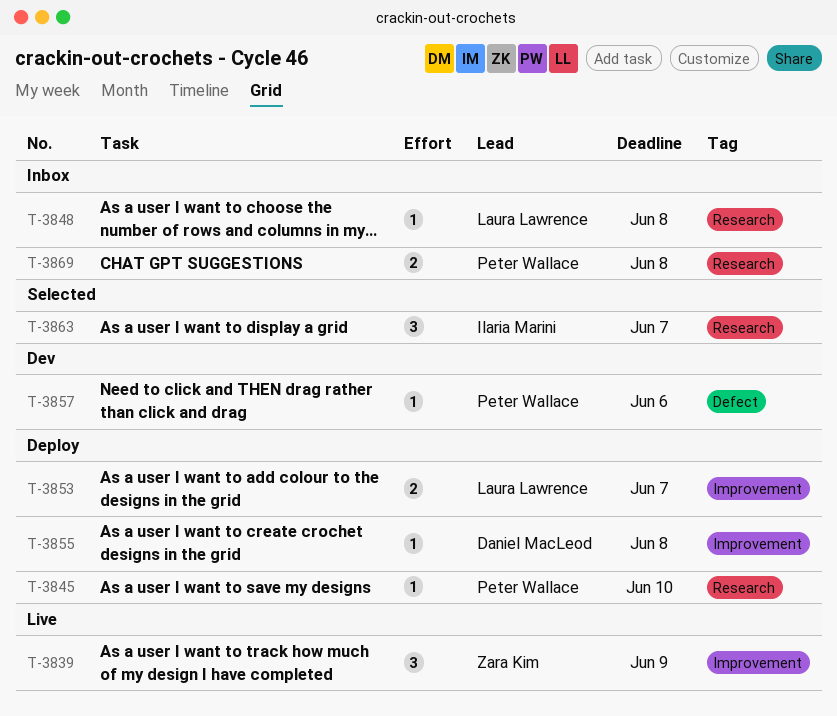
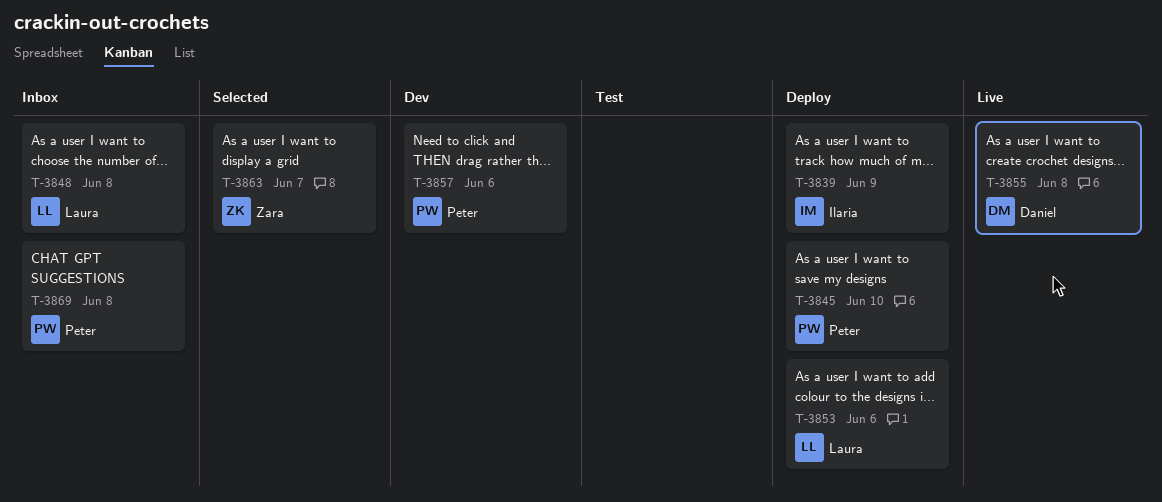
T-3839, status: Live -> Deploy
T-3839, owner: Zara Kim -> Ilaria Marini
T-3853, due: Jun 7 -> Jun 6
T-3855, status: Deploy -> Live
T-3863, owner: Ilaria Marini -> Zara Kim

